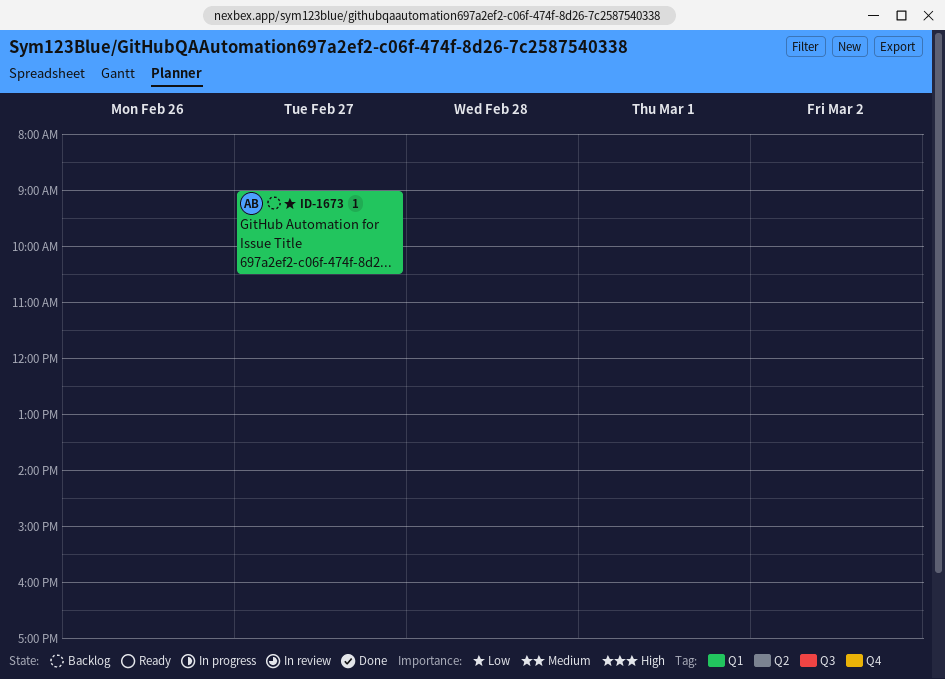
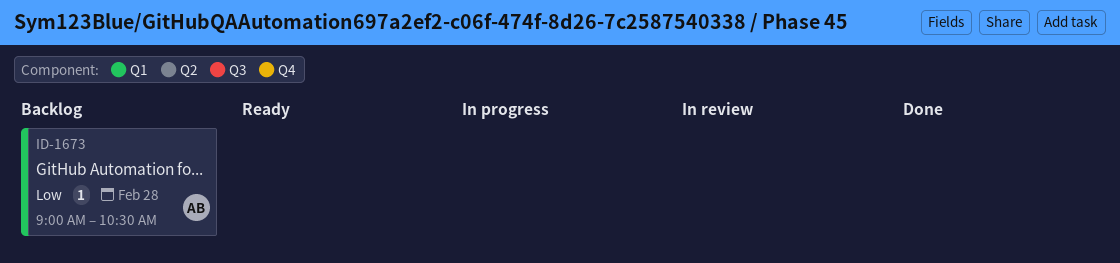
ID-1673, day: Feb 27 -> Feb 28

